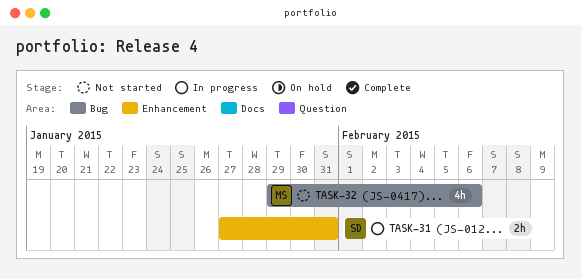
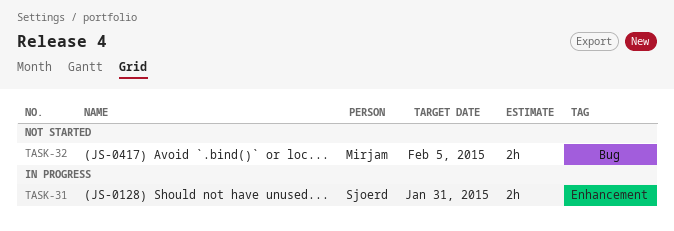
TASK-32, estimate: 4h -> 2h
TASK-32, due: Feb 6 -> Feb 5

